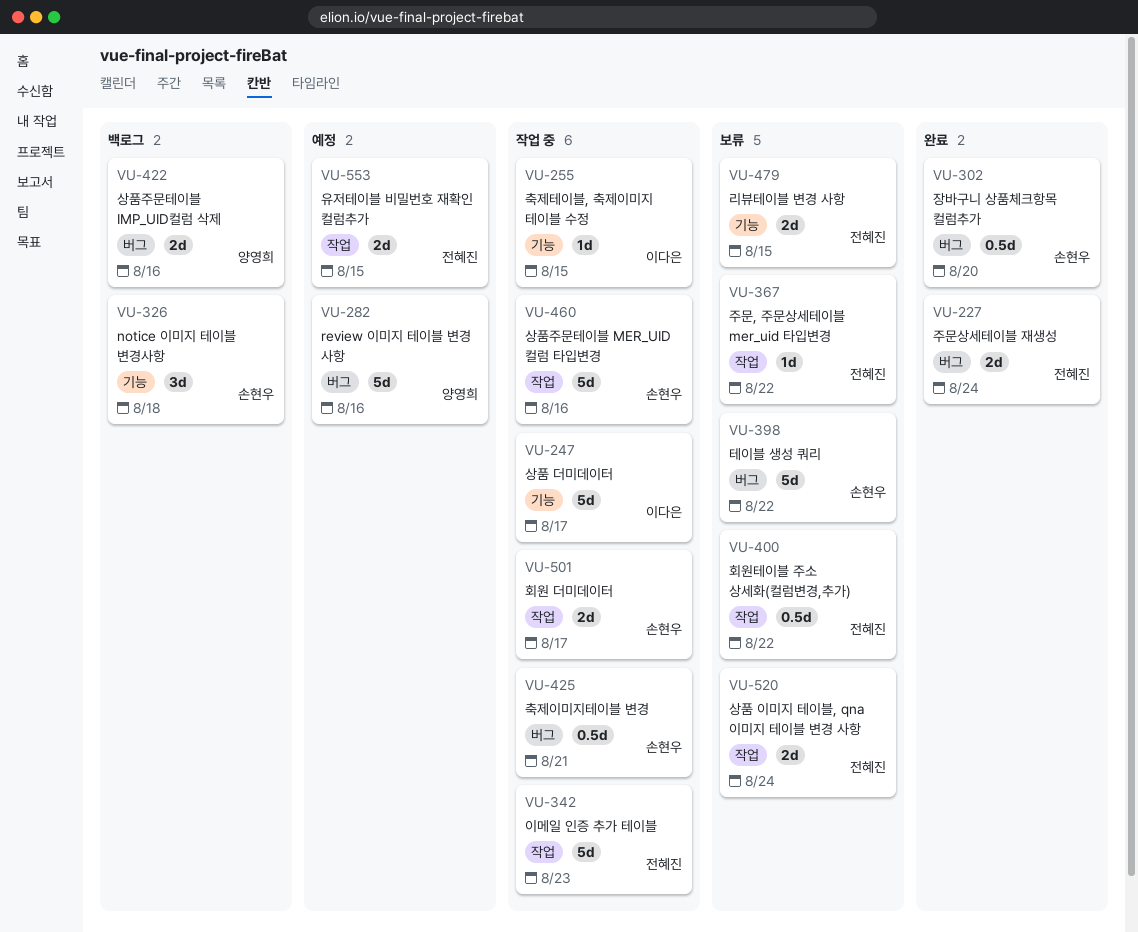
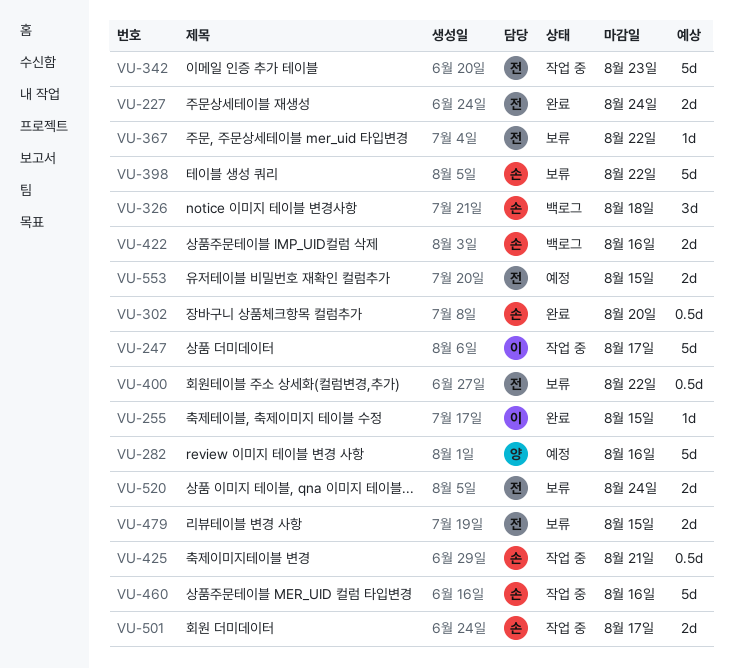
VU-255, status: 작업 중 -> 완료
VU-422, owner: 양영희 -> 손현우

